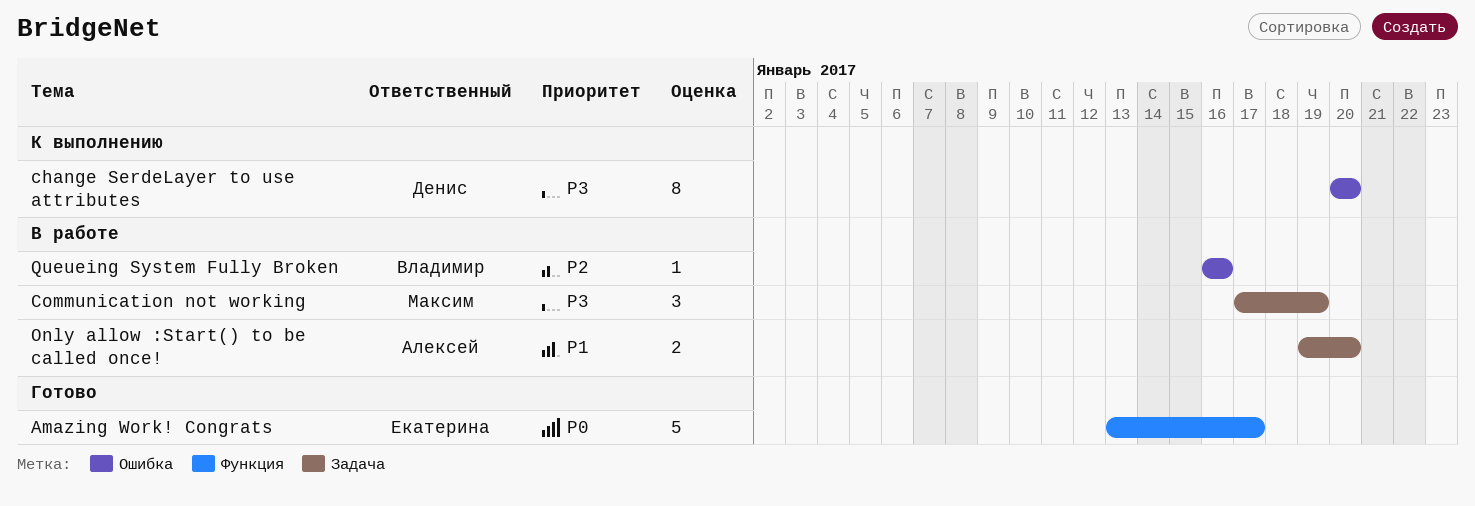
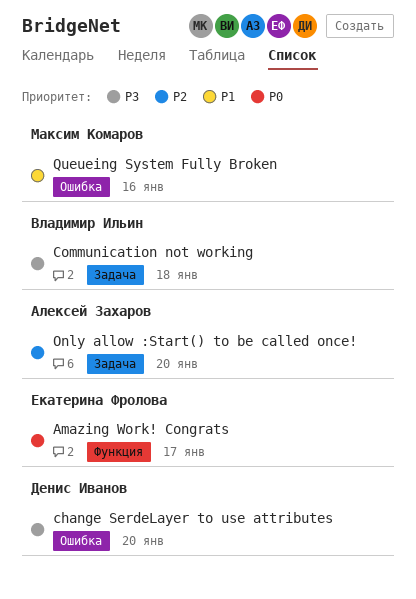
Communication not working, owner: Максим Комаров -> Владимир Ильин
Communication not working, due: Jan 19 -> Jan 18
Only allow :Start() to be called once!, priority: P1 -> P2
Queueing System Fully Broken, owner: Владимир Ильин -> Максим Комаров
Queueing System Fully Broken, priority: P2 -> P1

